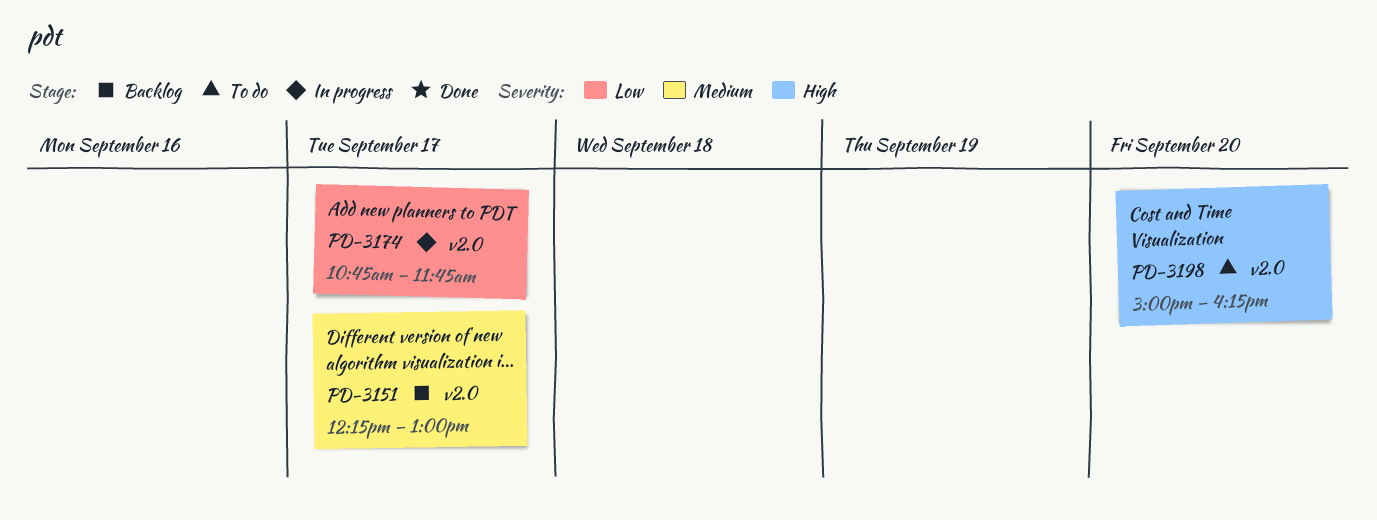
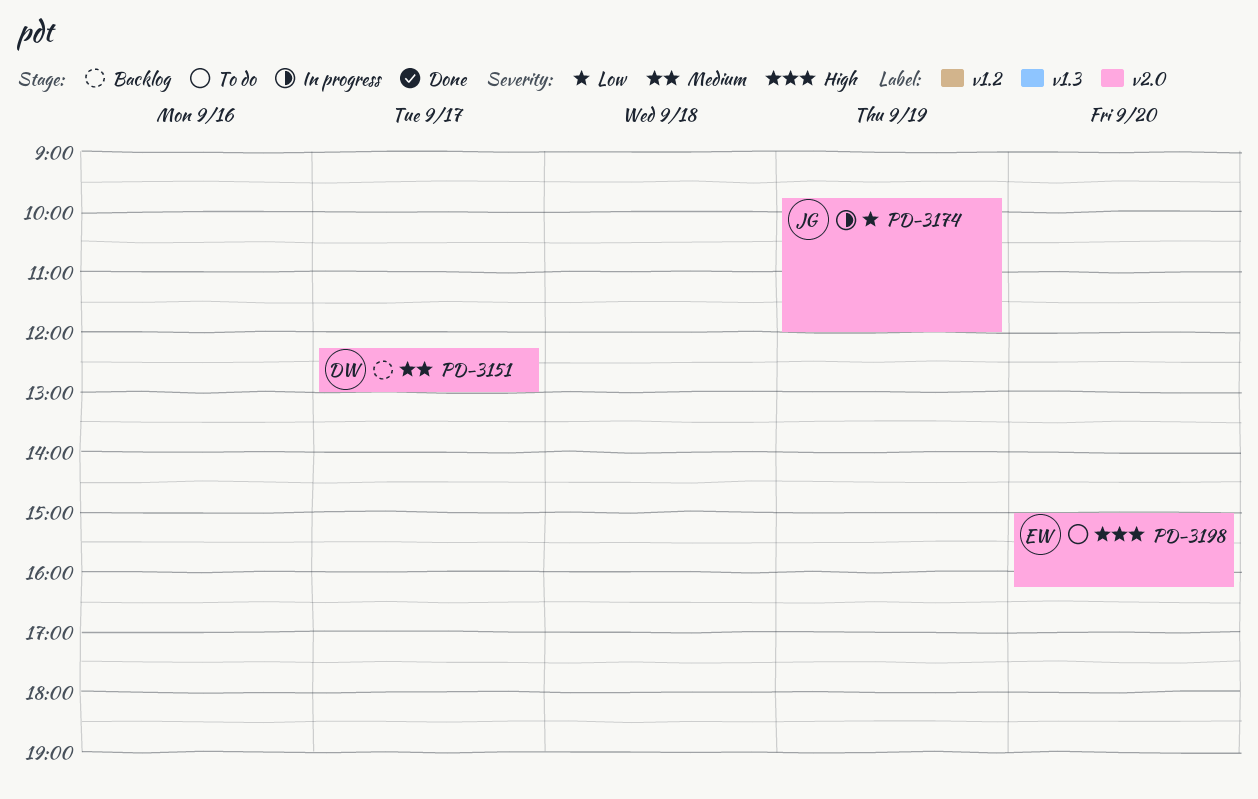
PD-3174, day: Sep 17 -> Sep 19
PD-3174, begins: 10:45 -> 09:45
PD-3174, ends: 11:45 -> 12:00

